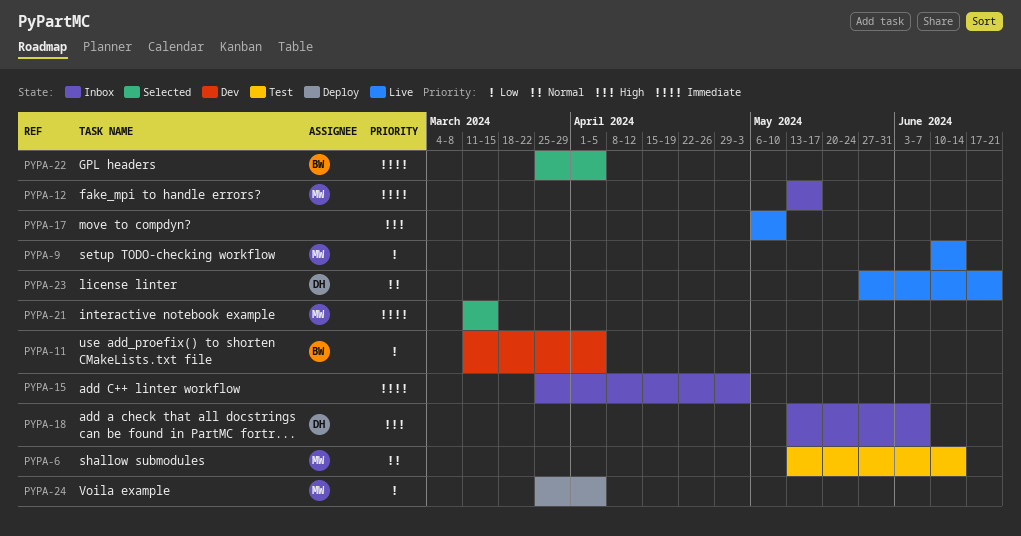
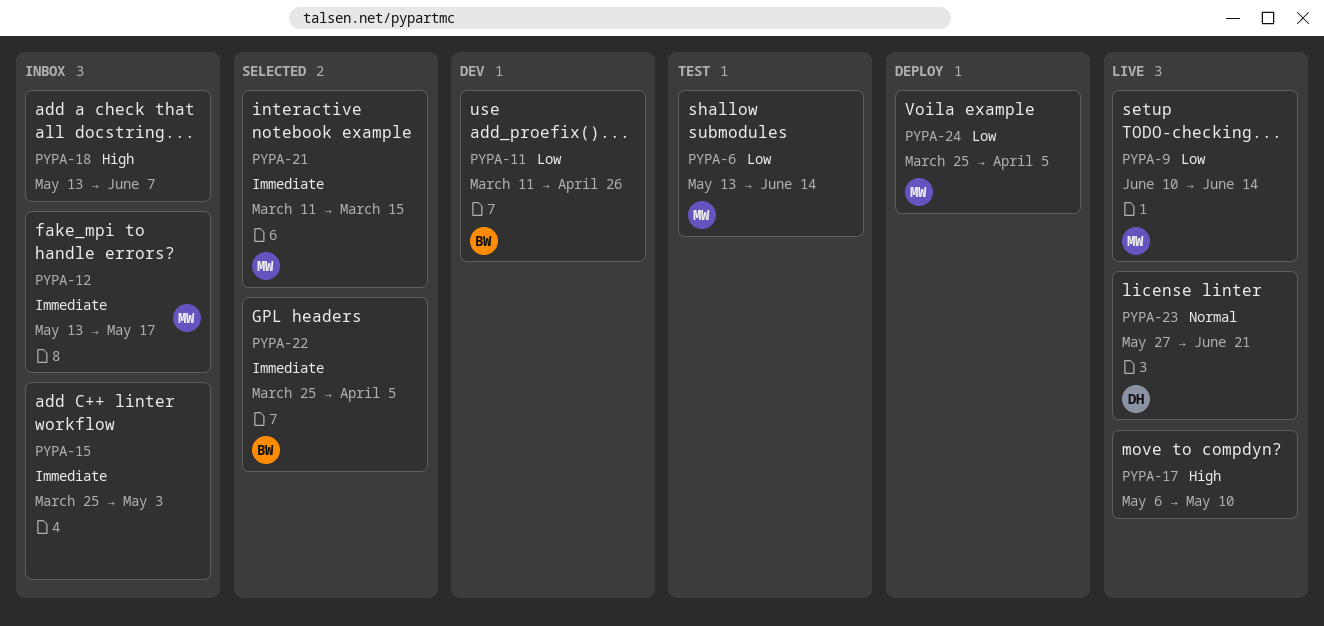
PYPA-6, priority: Normal -> Low
PYPA-11, due: Apr 5 -> Apr 26
PYPA-18, owner: DH -> none

